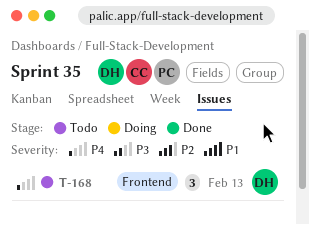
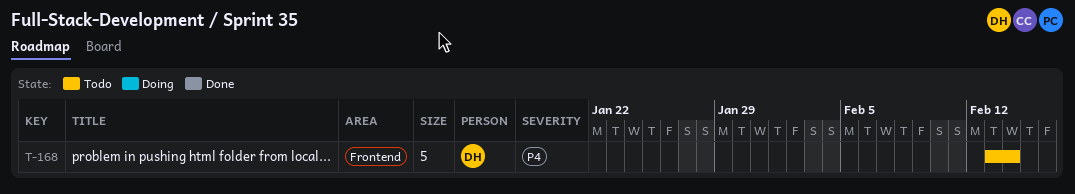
T-168, estimate: 3 -> 5
T-168, due: Feb 13 -> Feb 14

